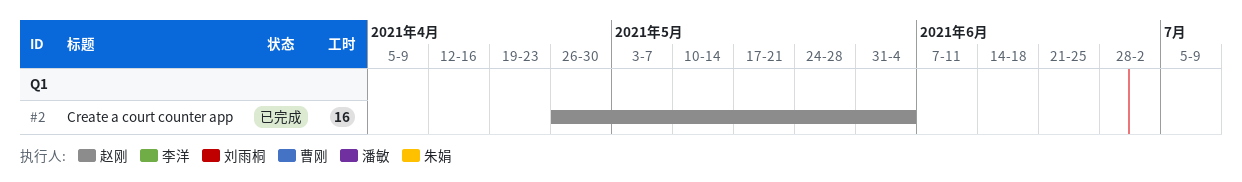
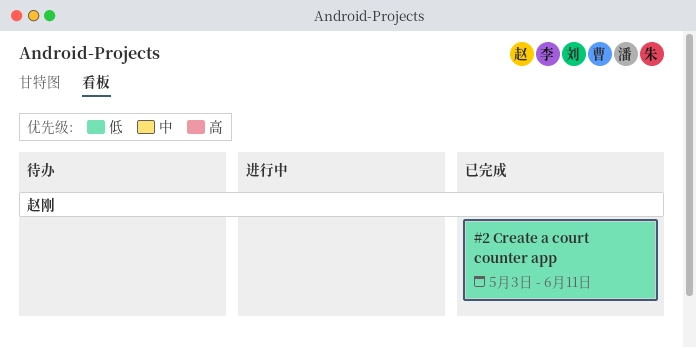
#2, start: Apr 26 -> May 3
#2, due: Jun 4 -> Jun 11

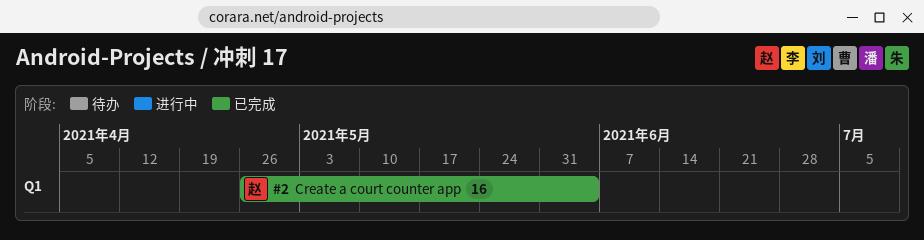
#2, start: May 3 -> Apr 26
#2, due: Jun 11 -> Jun 4

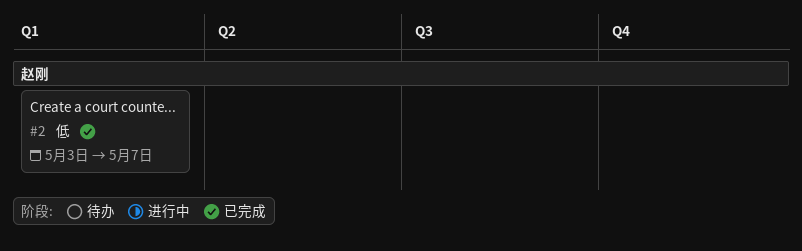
#2, start: Apr 26 -> May 3
#2, due: Jun 4 -> May 7

